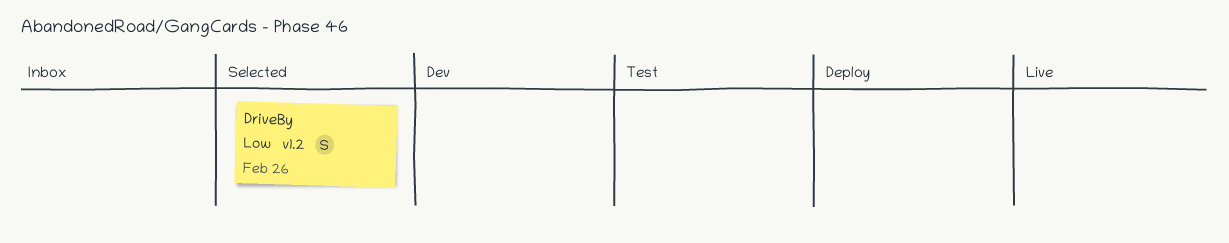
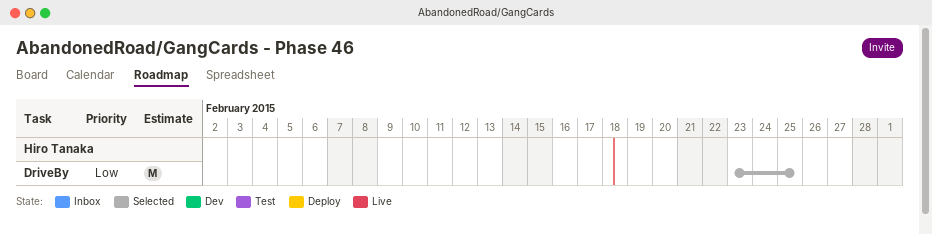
DriveBy, estimate: S -> M
DriveBy, due: Feb 26 -> Feb 25

